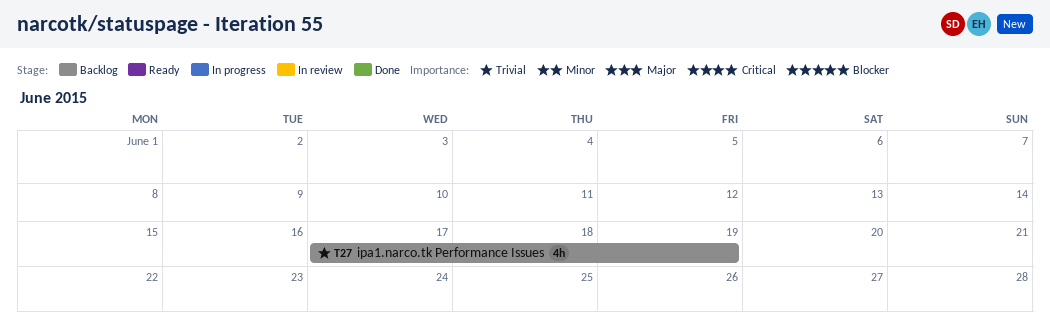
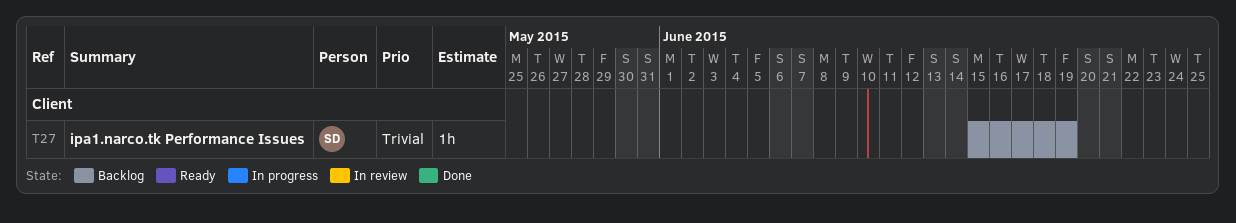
T27, estimate: 4h -> 1h
T27, start: Jun 17 -> Jun 15

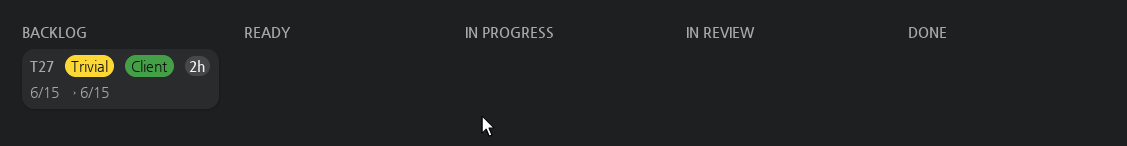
T27, estimate: 1h -> 2h
T27, due: Jun 19 -> Jun 15

